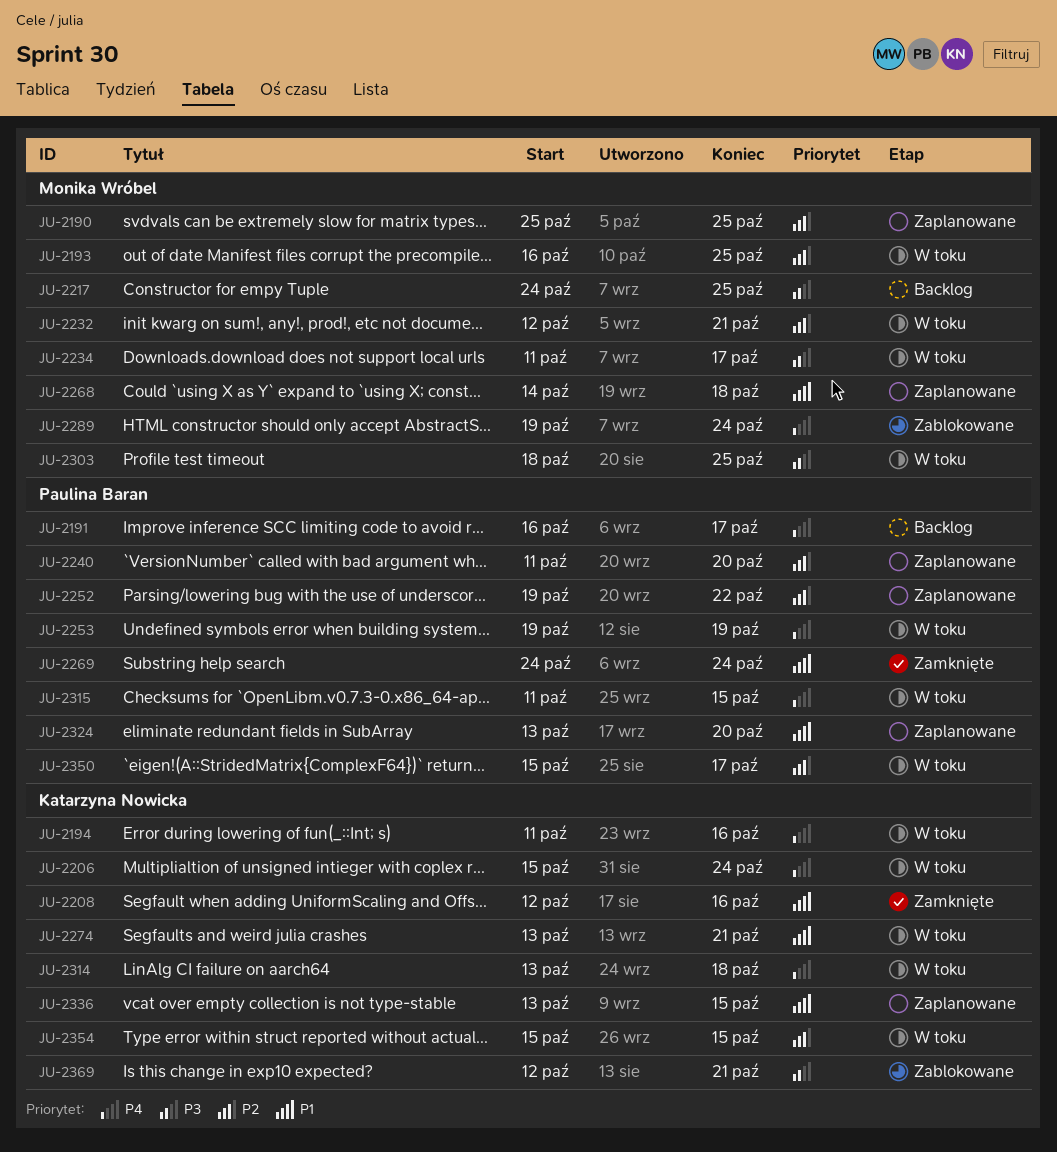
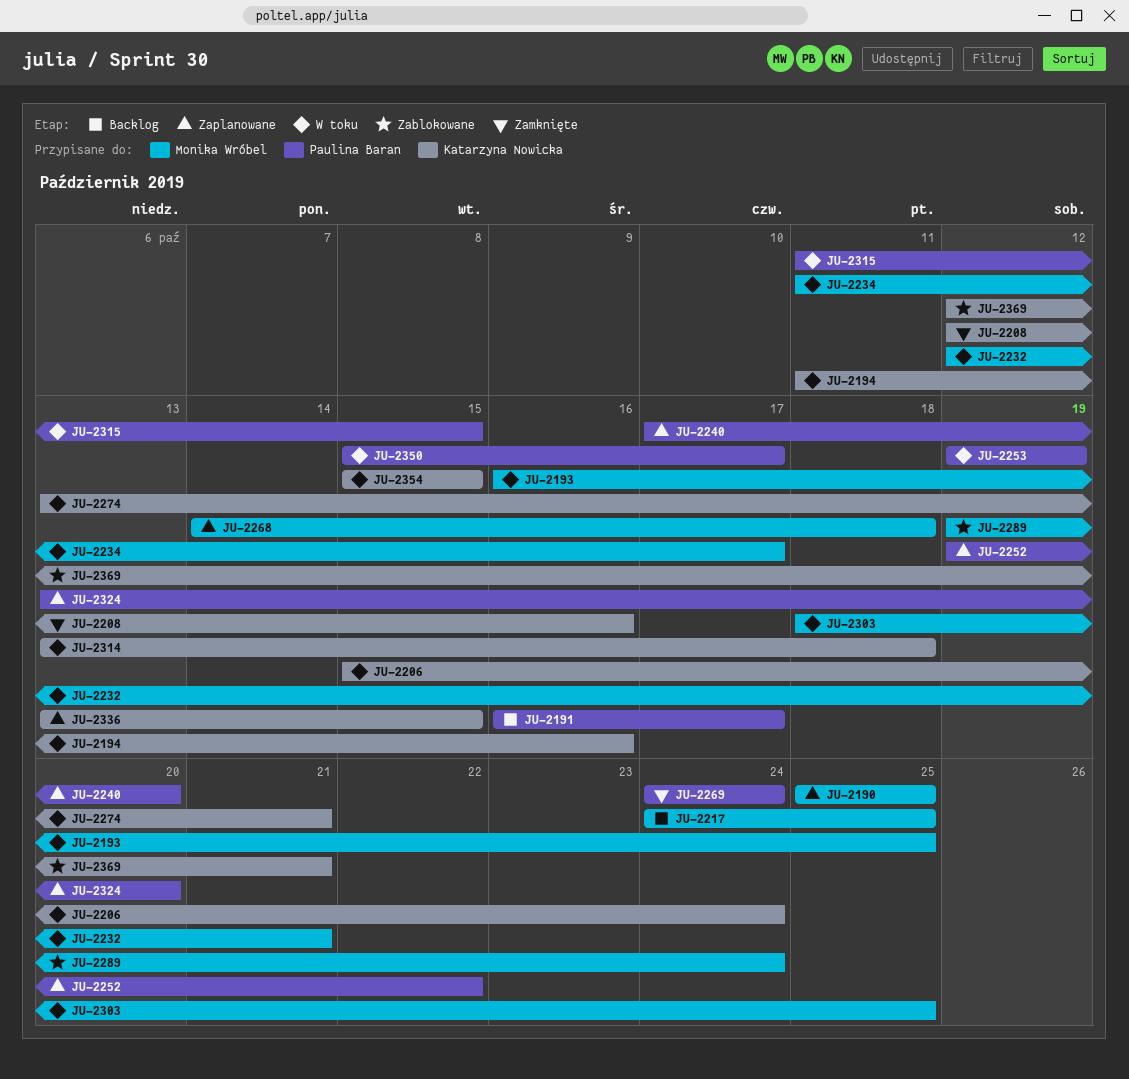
JU-2240, start: Oct 11 -> Oct 17

